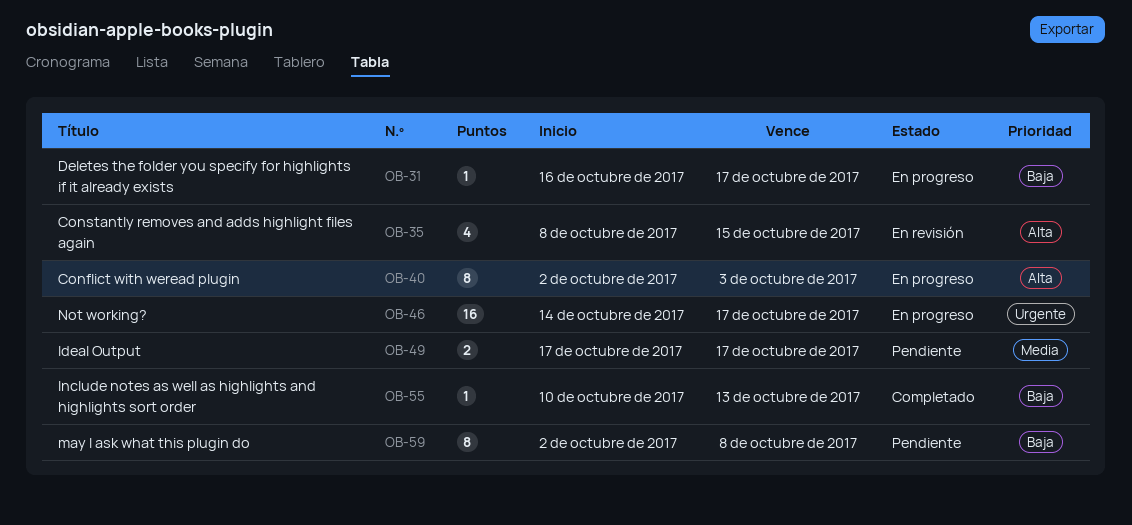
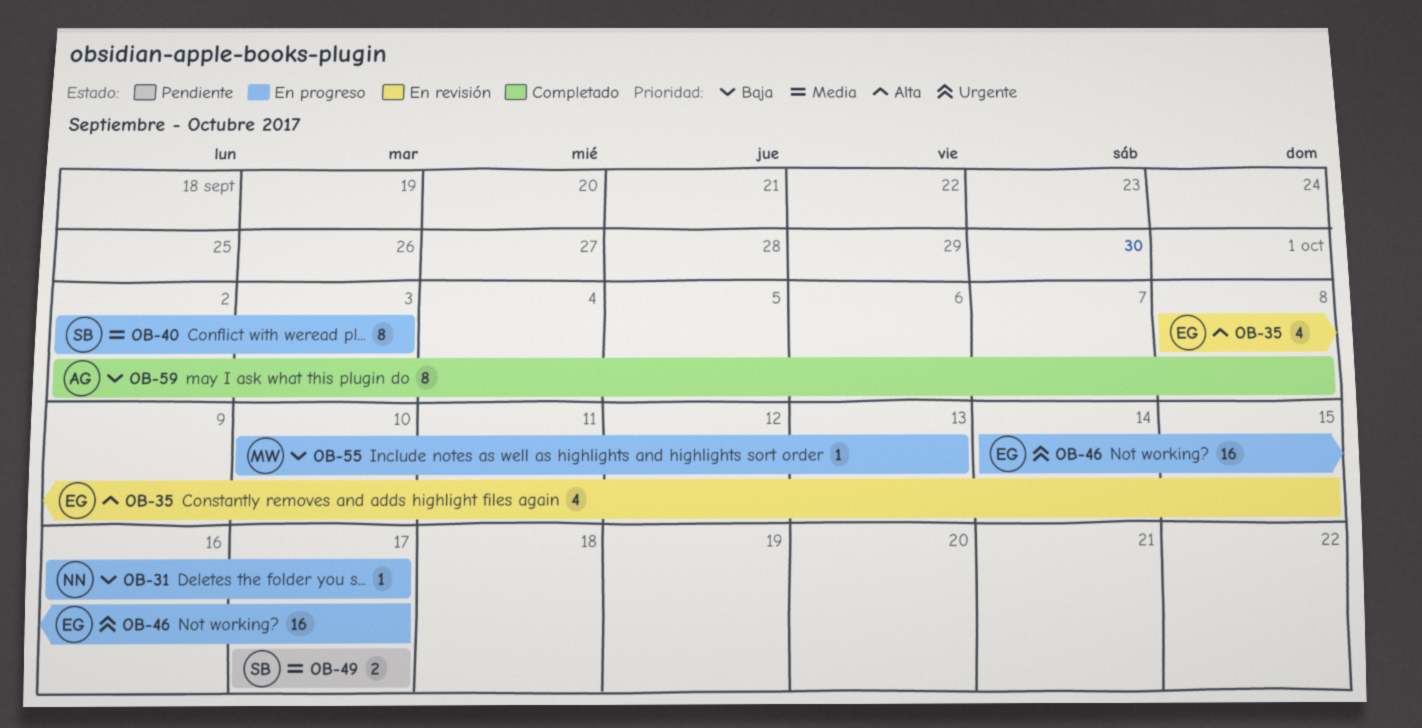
OB-40, priority: Alta -> Media
OB-55, status: Completado -> En progreso
OB-59, status: Pendiente -> Completado

